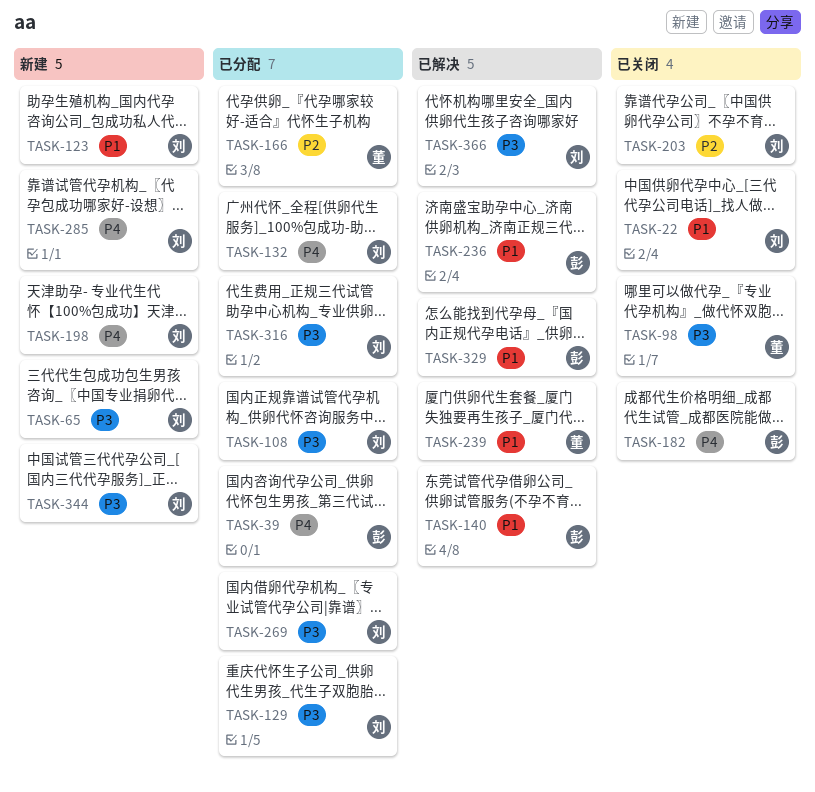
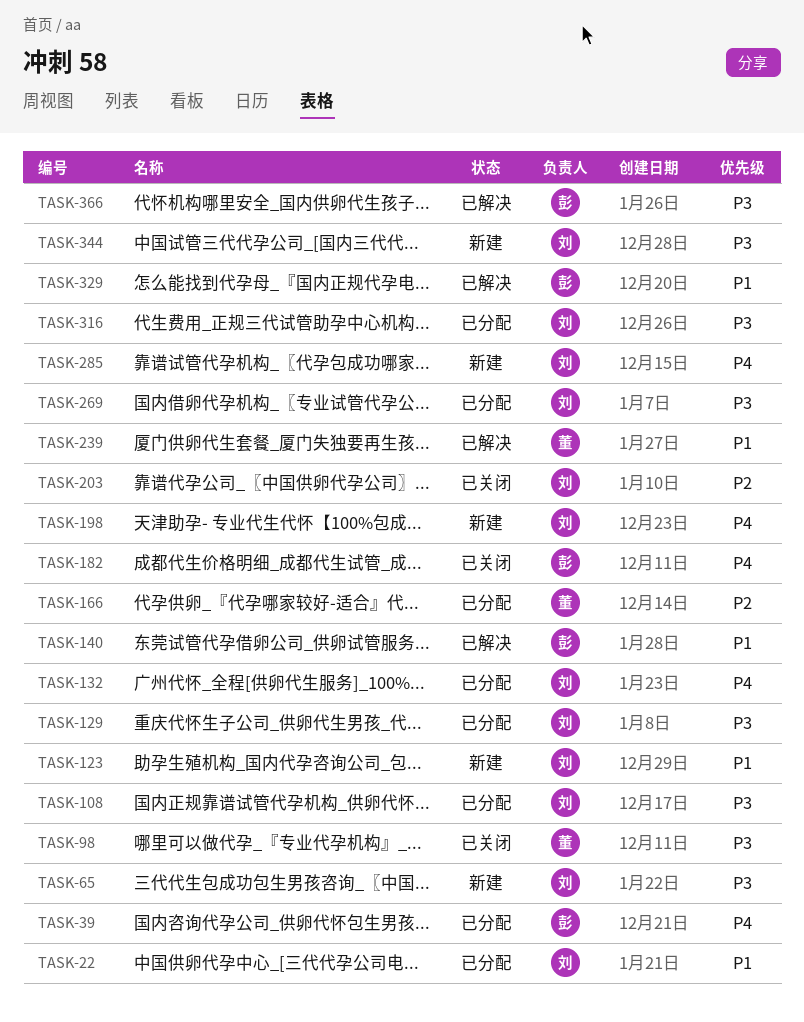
TASK-22, status: 已关闭 -> 已分配
TASK-236: present -> none
TASK-366, owner: 刘 -> 彭

